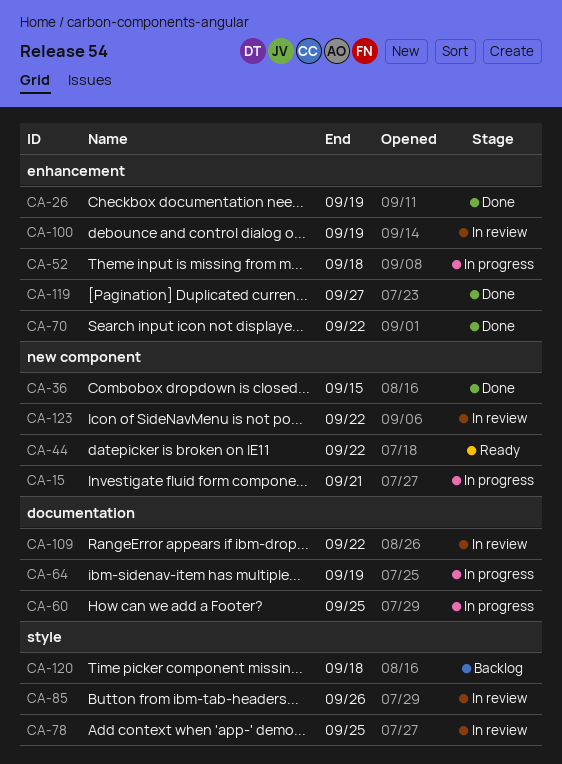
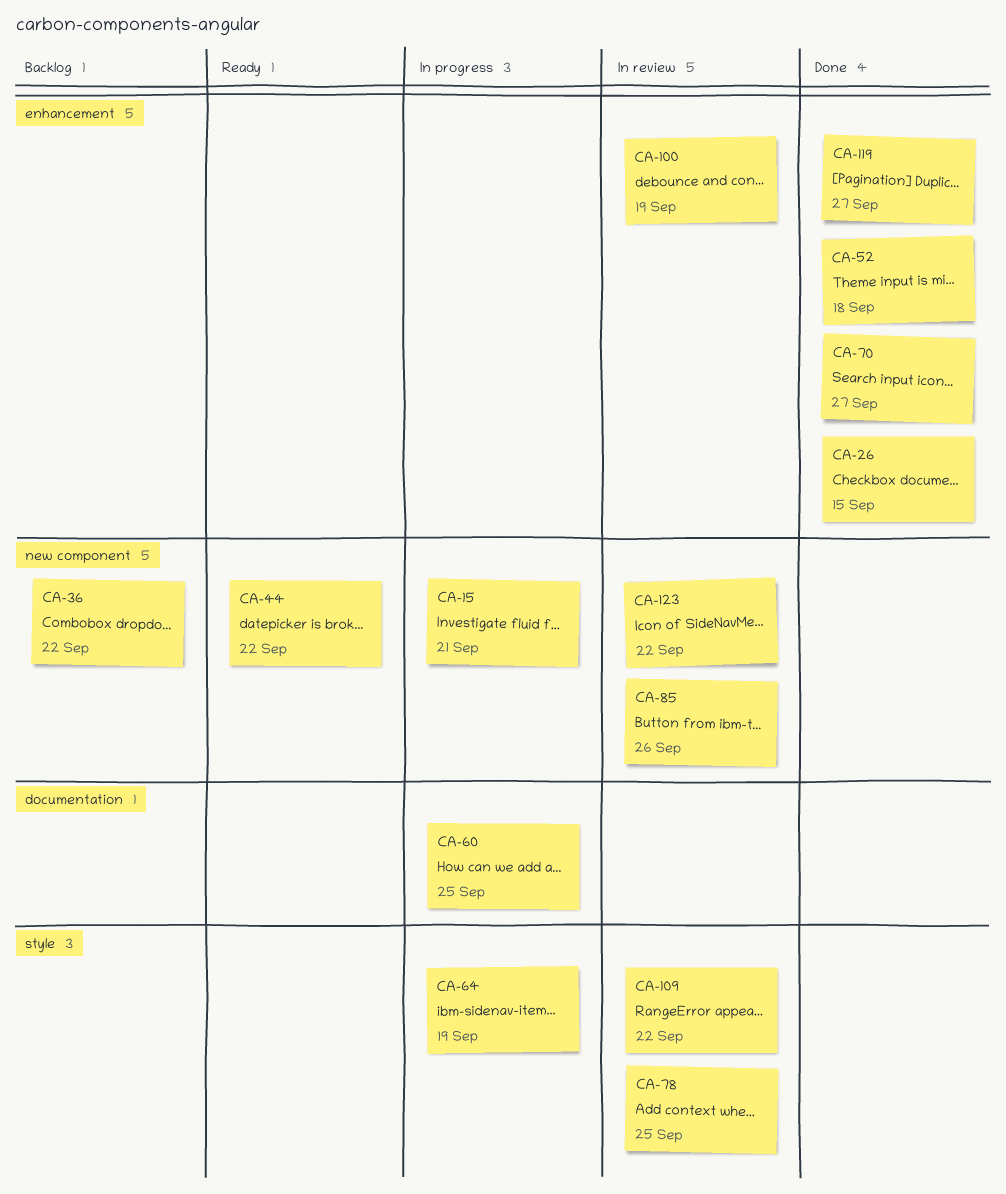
CA-26, due: Sep 19 -> Sep 15
CA-36, status: Done -> Backlog
CA-36, due: Sep 15 -> Sep 22
CA-52, status: In progress -> Done
CA-64, label: documentation -> style
CA-70, due: Sep 22 -> Sep 27
CA-85, label: style -> new component
CA-109, label: documentation -> style
CA-120: present -> none

